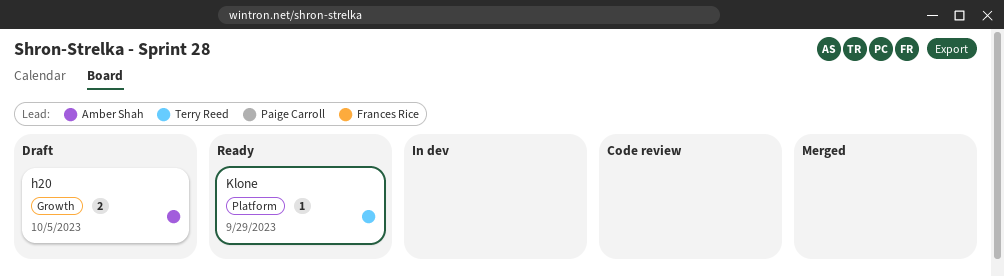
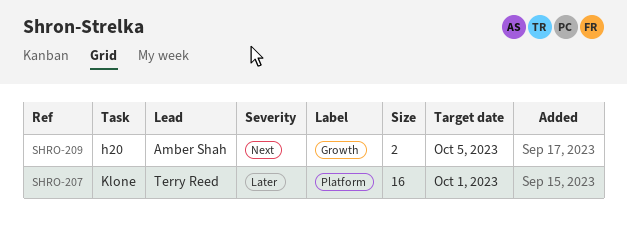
Klone, estimate: 1 -> 16
Klone, due: Sep 29 -> Oct 1

